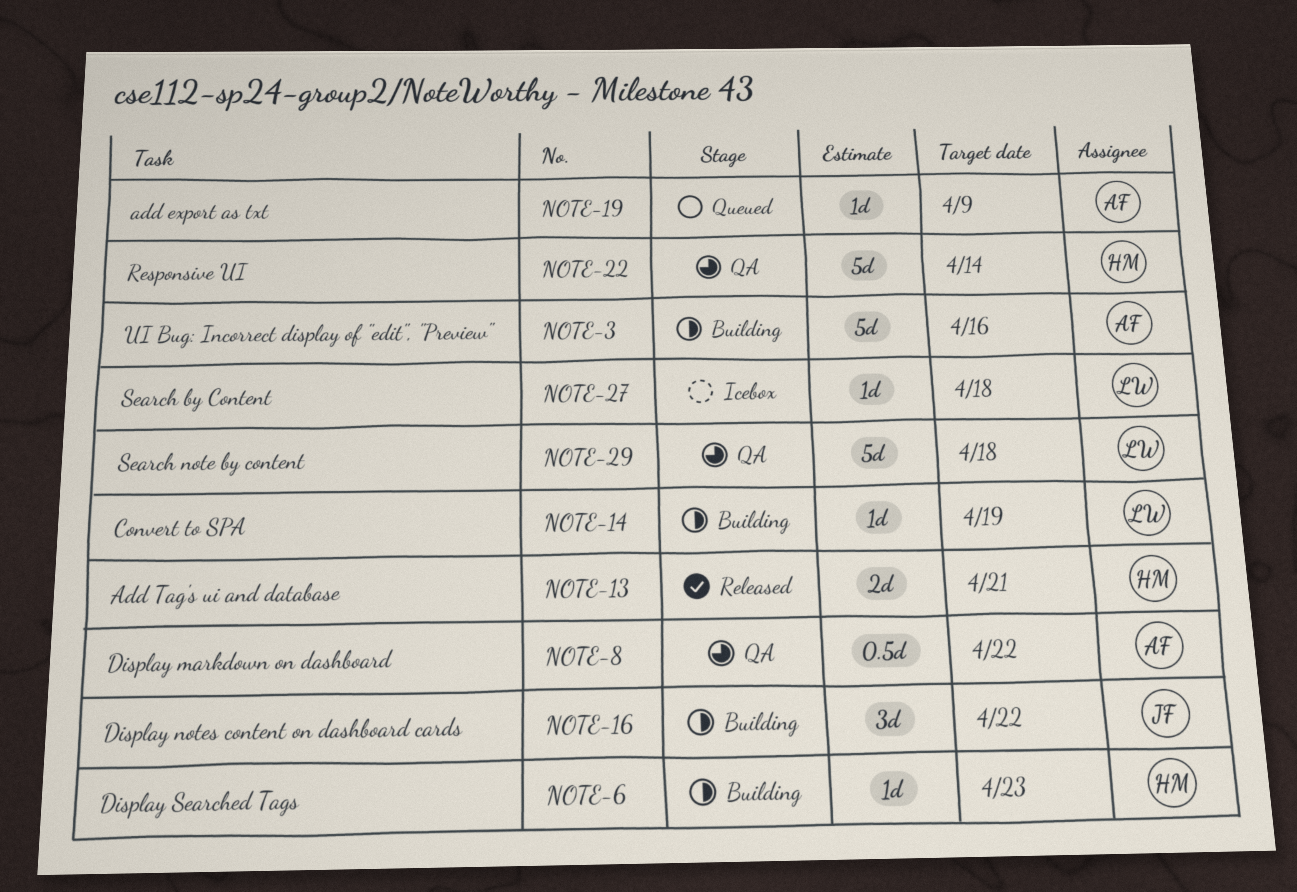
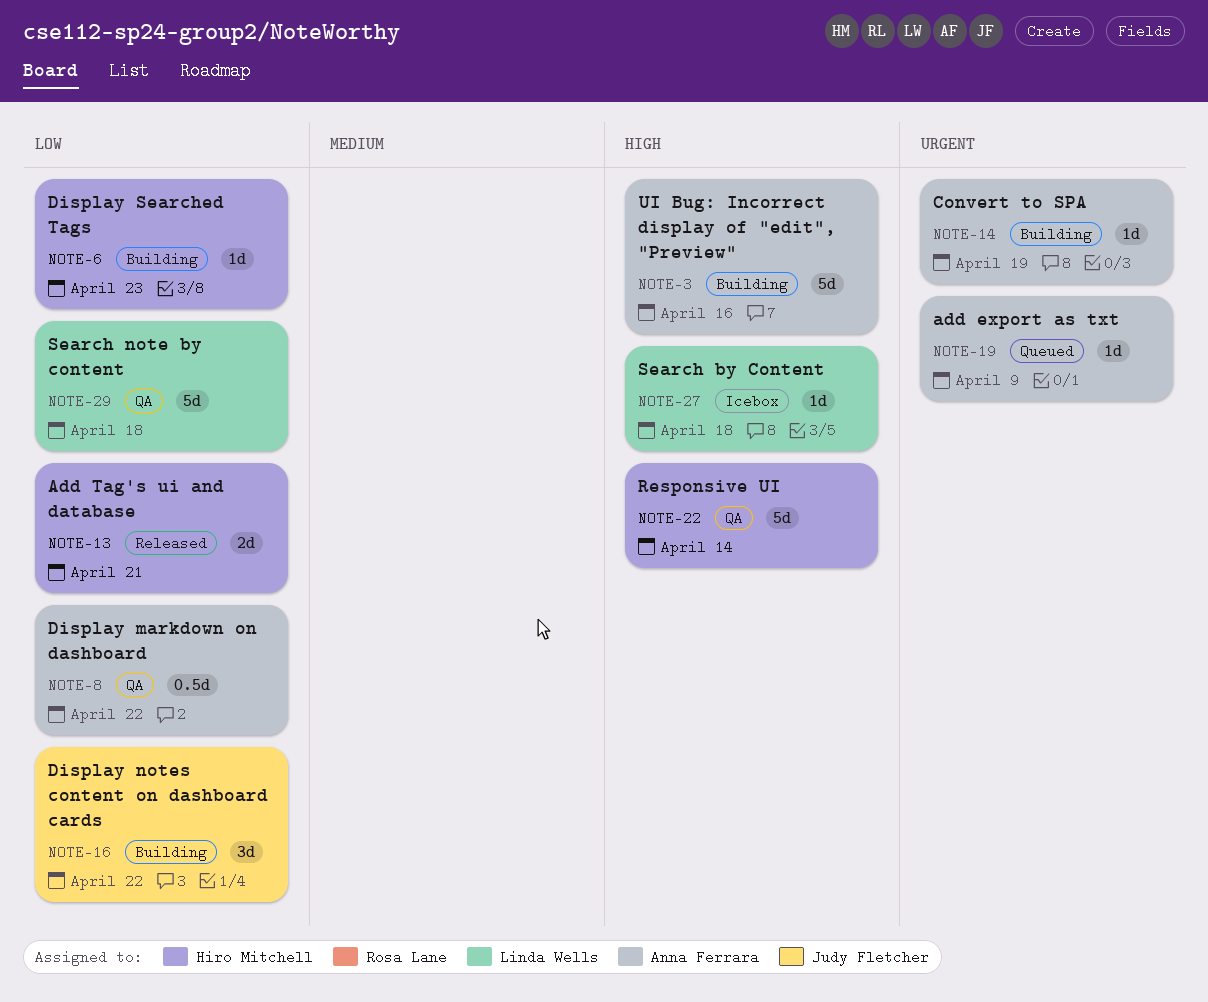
NOTE-14, owner: Linda Wells -> Anna Ferrara

